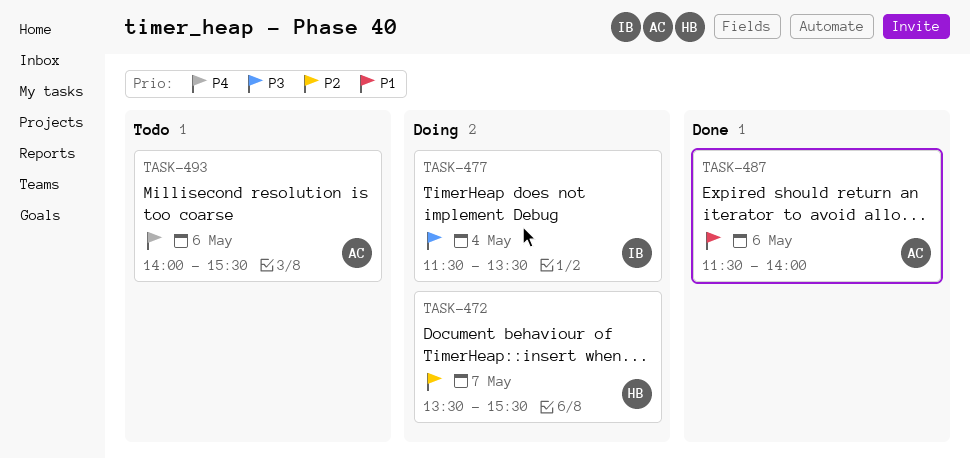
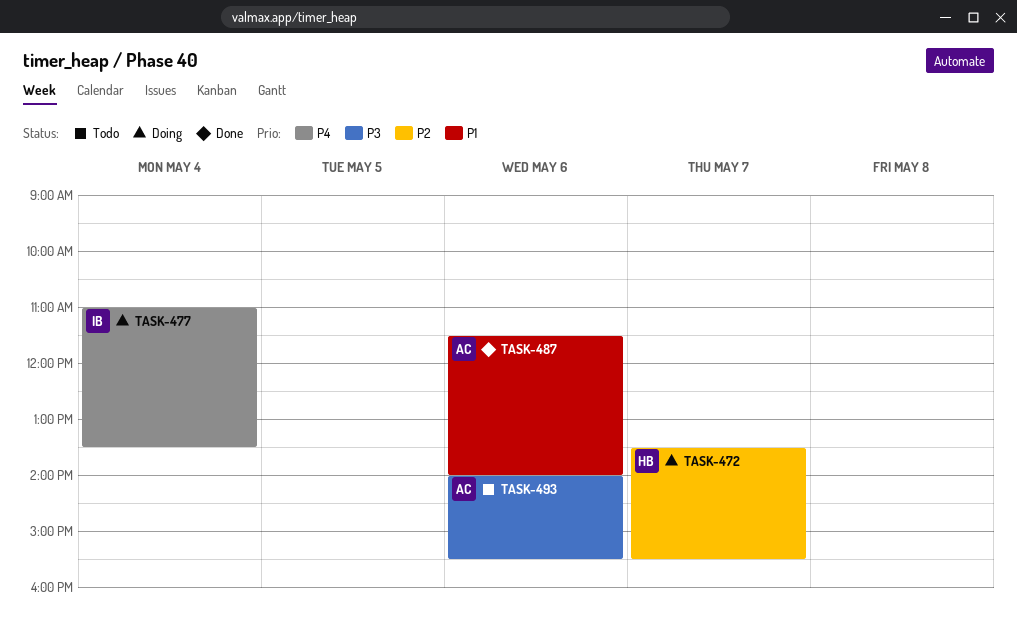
TASK-477, priority: P3 -> P4
TASK-477, begins: 11:30 -> 11:00
TASK-493, priority: P4 -> P3

